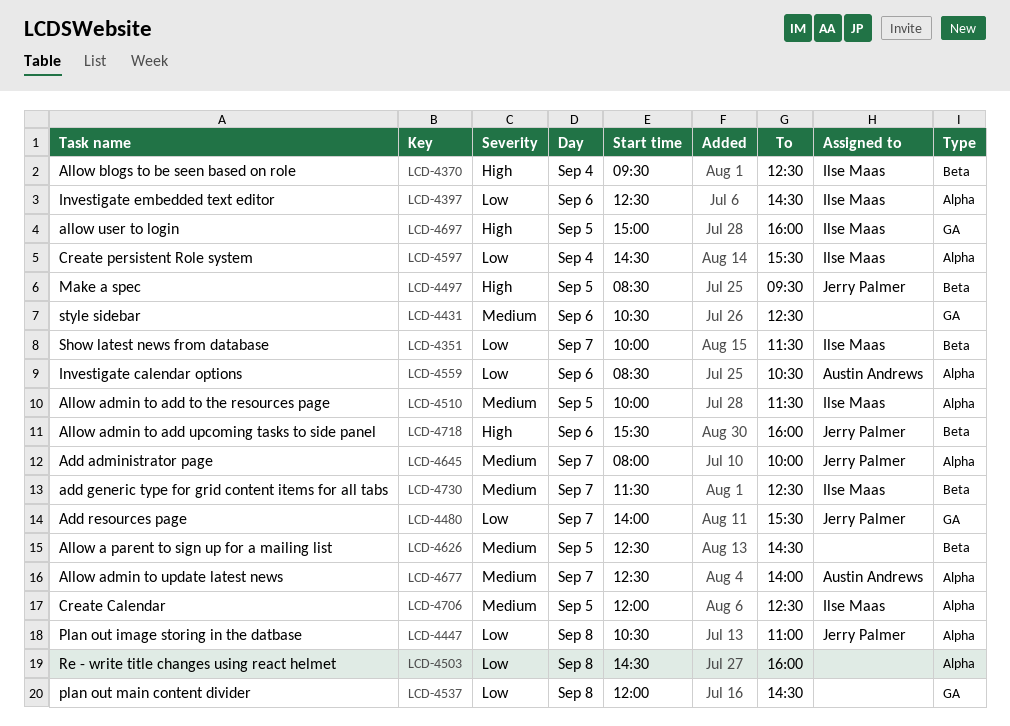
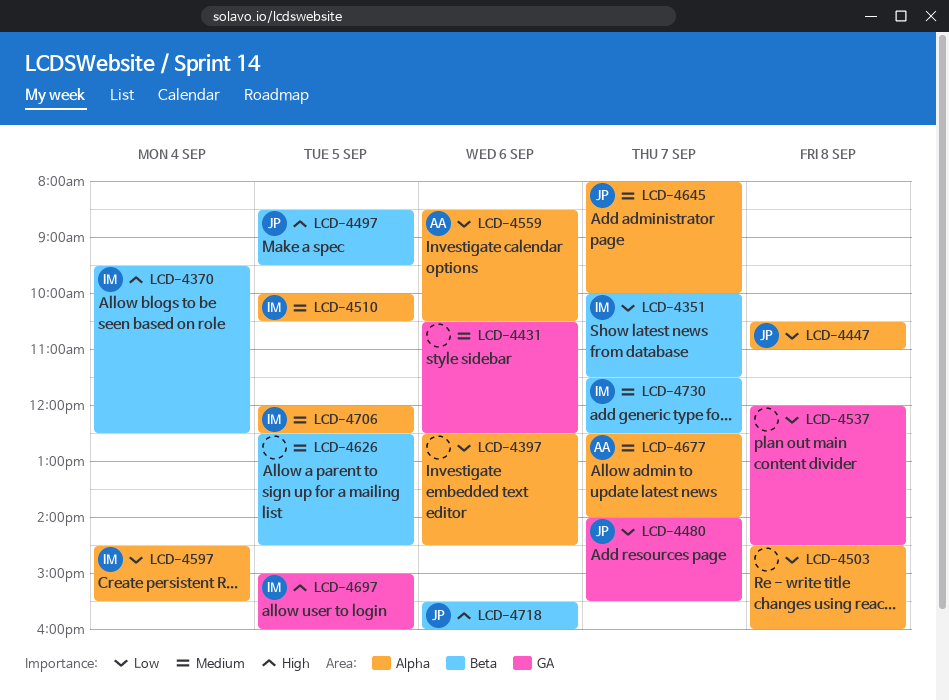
LCD-4397, owner: Ilse Maas -> none
LCD-4510, ends: 11:30 -> 10:30

